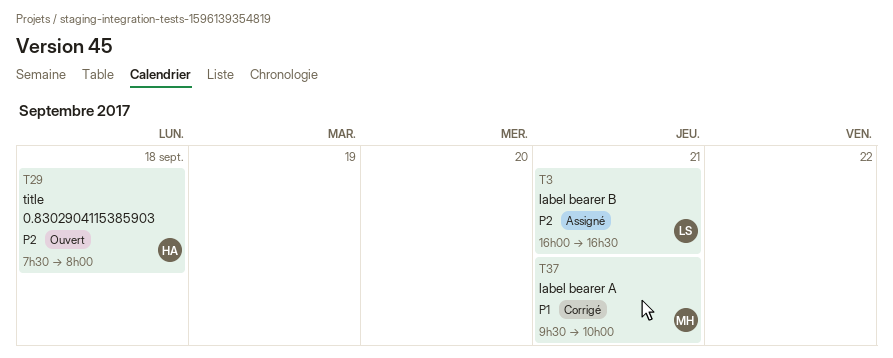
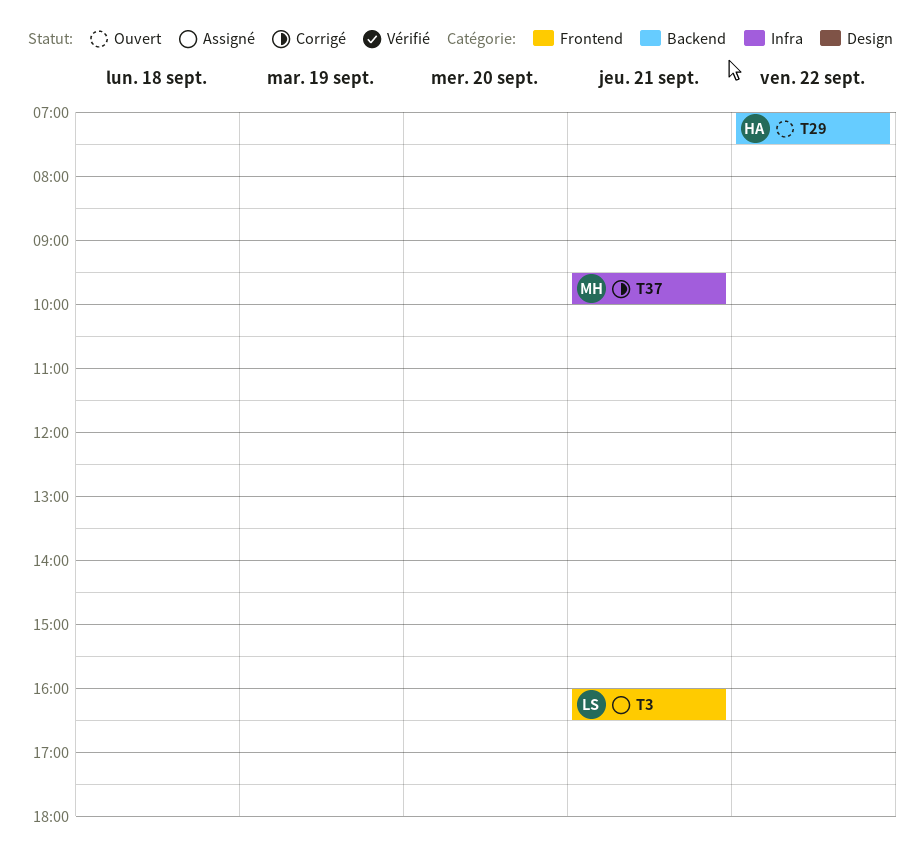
T29, day: Sep 18 -> Sep 22
T29, begins: 07:30 -> 07:00
T29, ends: 08:00 -> 07:30

